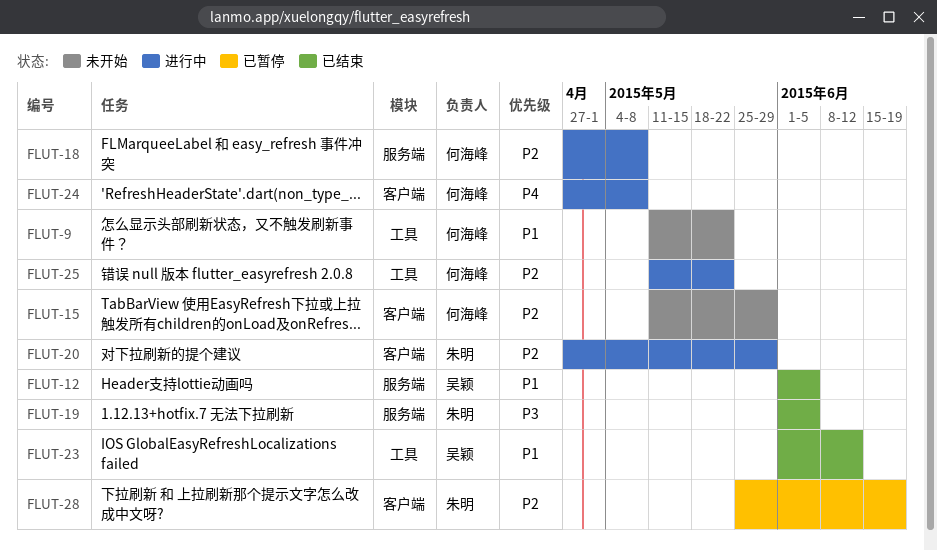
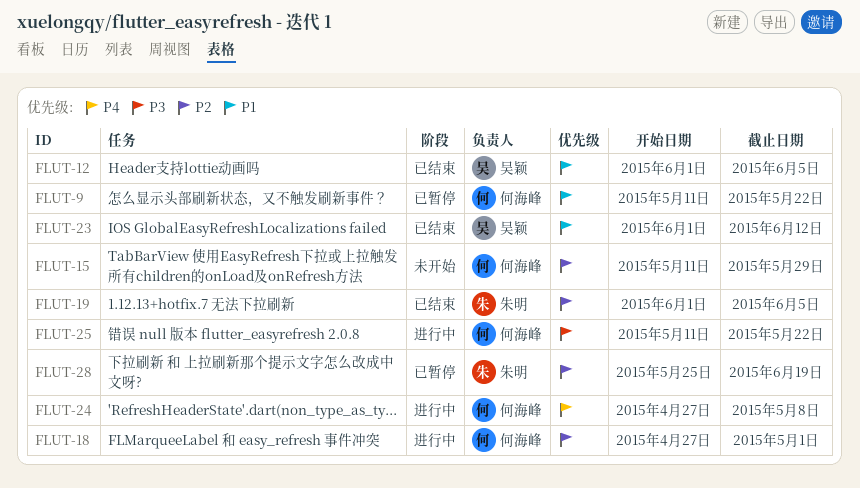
FLUT-9, status: 未开始 -> 已暂停
FLUT-18, due: May 8 -> May 1
FLUT-19, priority: P3 -> P2
FLUT-20: present -> none
FLUT-25, priority: P2 -> P3

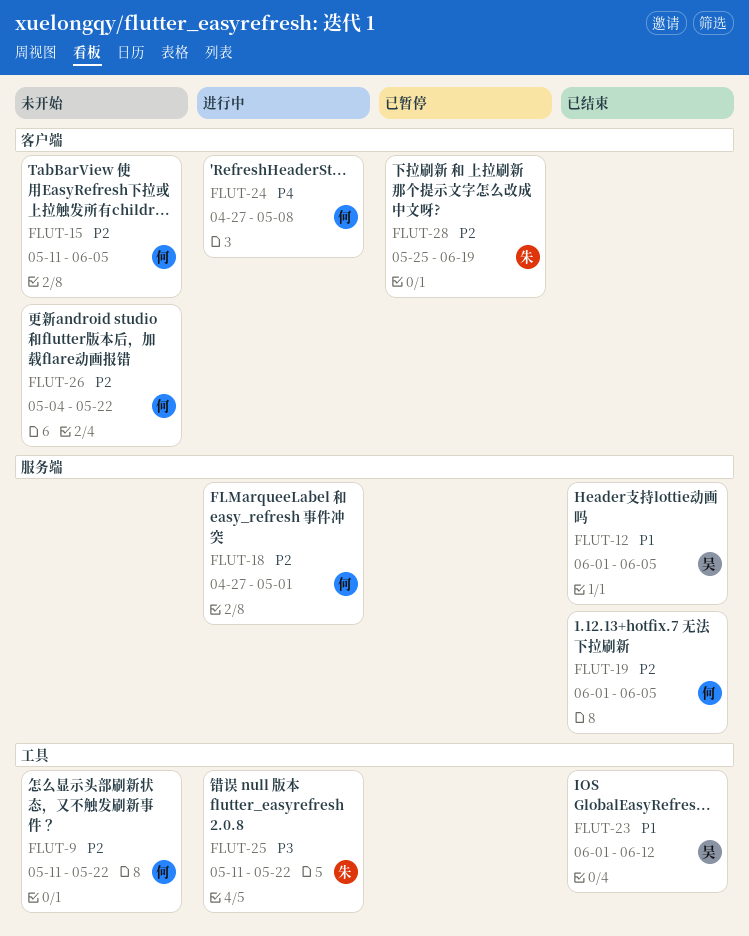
FLUT-9, status: 已暂停 -> 未开始
FLUT-9, priority: P1 -> P2
FLUT-15, due: May 29 -> Jun 5
FLUT-19, owner: 朱明 -> 何海峰
FLUT-25, owner: 何海峰 -> 朱明
FLUT-26: none -> present

